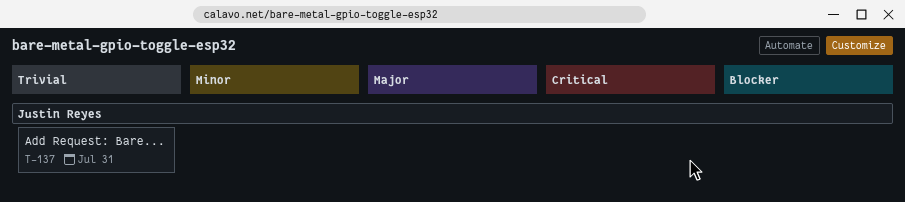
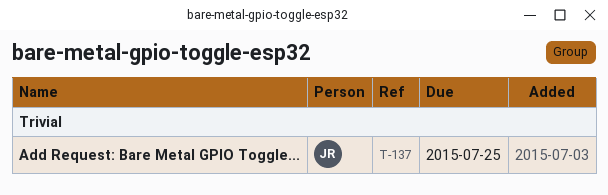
T-137, due: Jul 31 -> Jul 25

